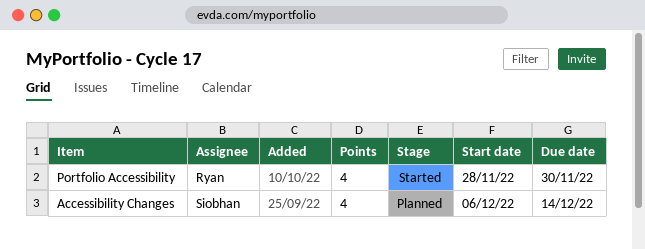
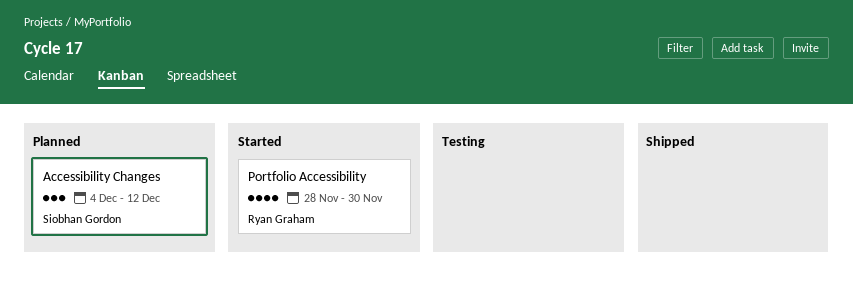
Accessibility Changes, estimate: 4 -> 3
Accessibility Changes, start: Dec 6 -> Dec 4
Accessibility Changes, due: Dec 14 -> Dec 12

